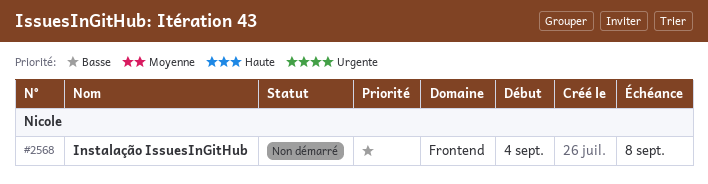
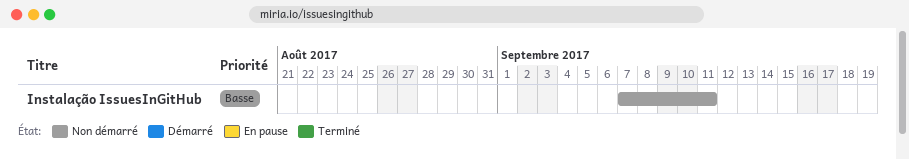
Instalação IssuesInGitHub, start: Sep 4 -> Sep 7
Instalação IssuesInGitHub, due: Sep 8 -> Sep 11

